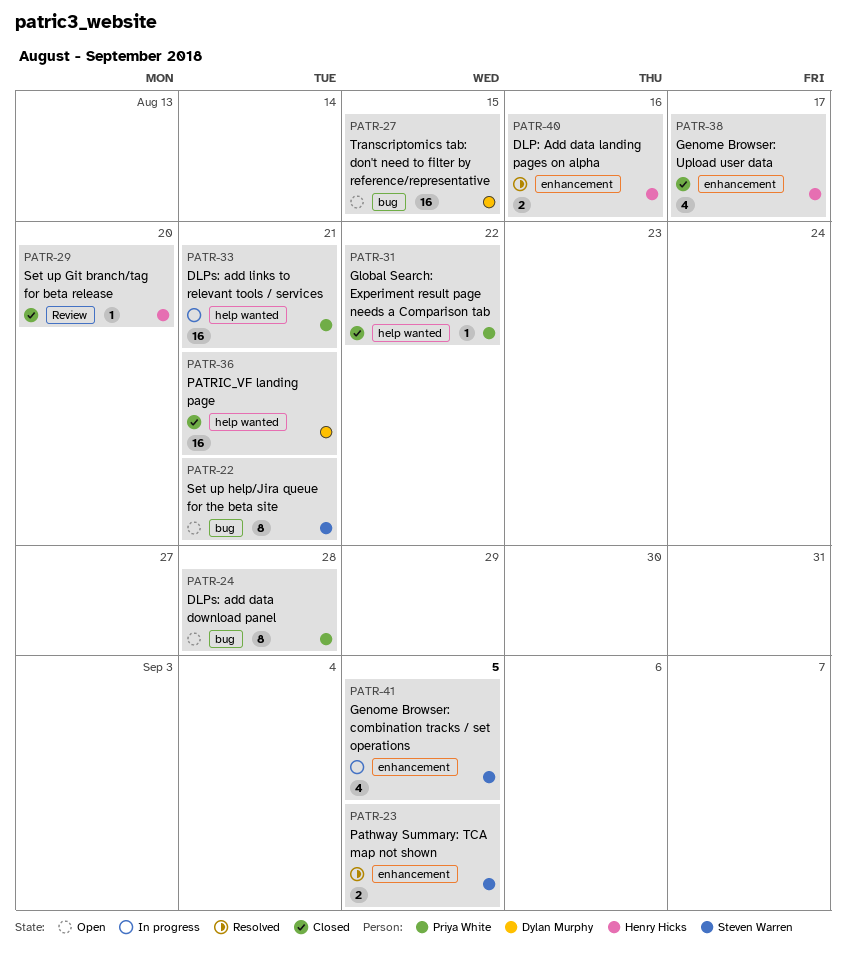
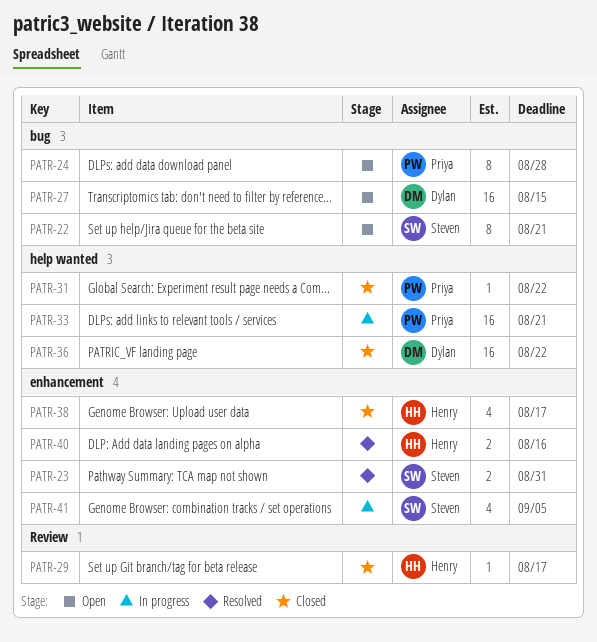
PATR-23, due: Sep 5 -> Aug 31
PATR-29, due: Aug 20 -> Aug 17
PATR-36, due: Aug 21 -> Aug 22

